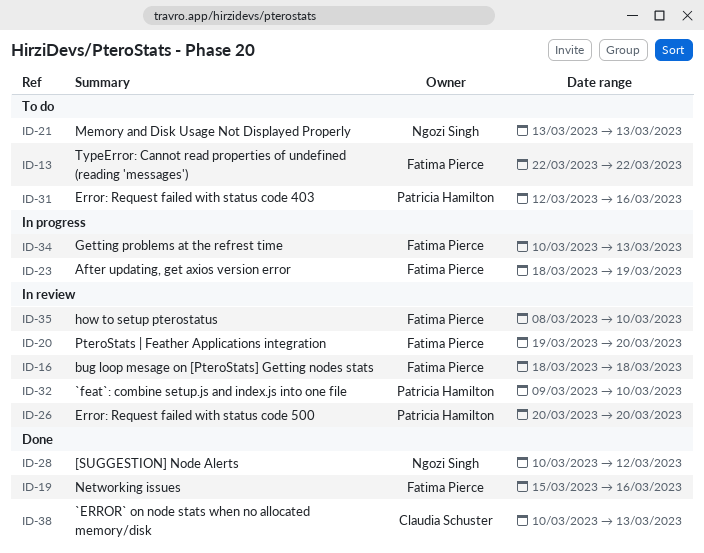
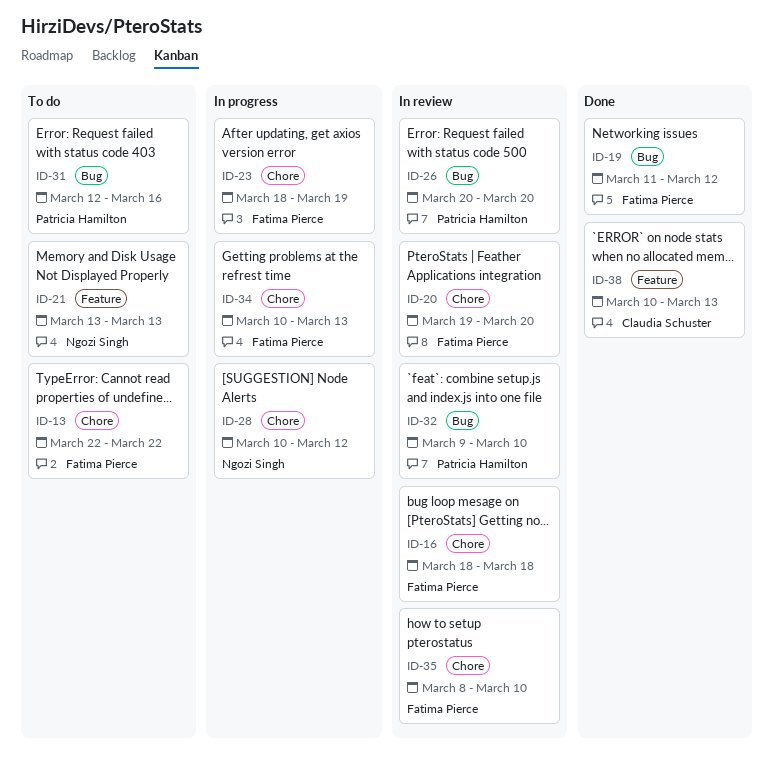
ID-19, start: Mar 15 -> Mar 11
ID-19, due: Mar 16 -> Mar 12
ID-28, status: Done -> In progress

